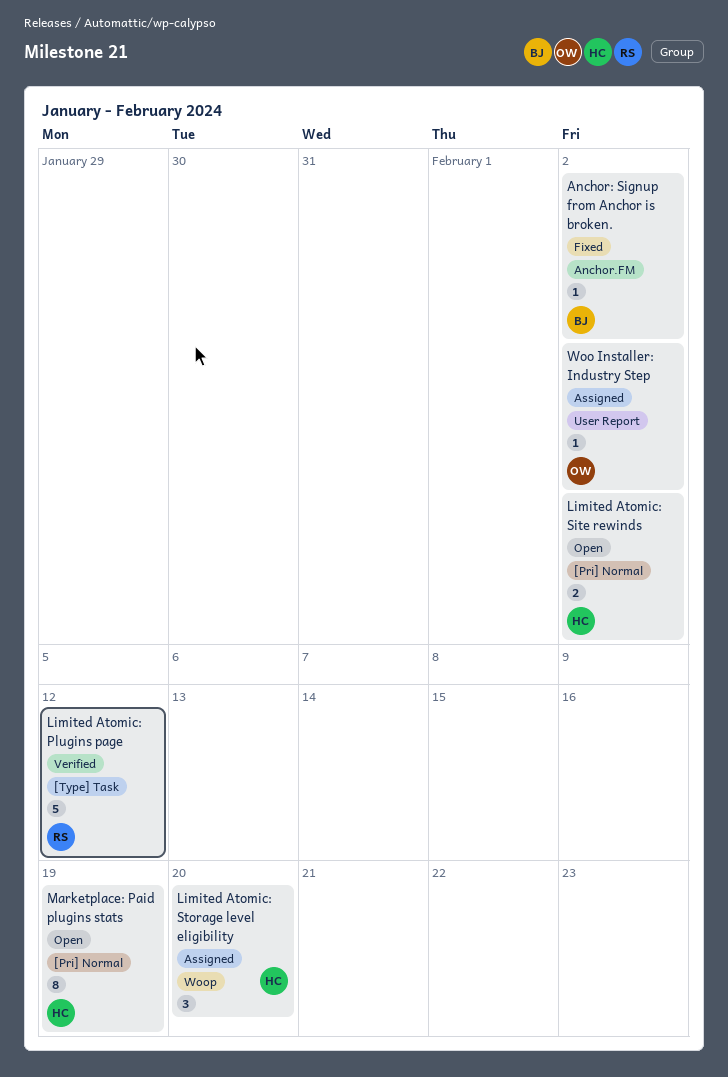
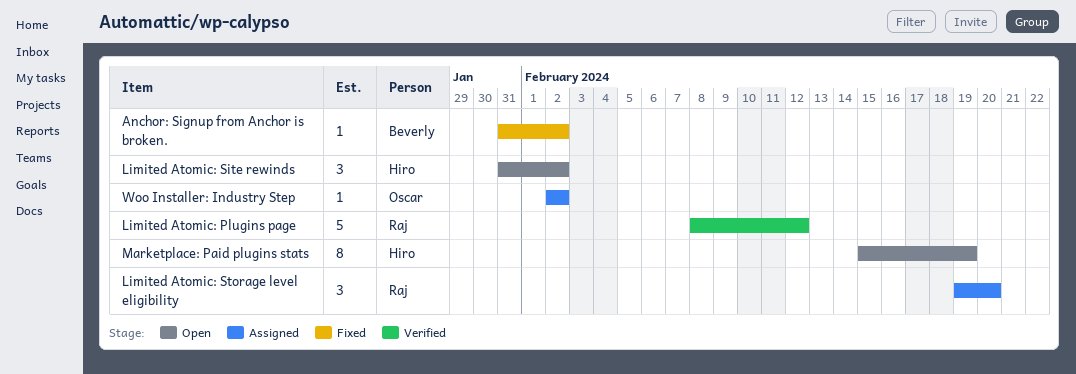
Limited Atomic: Site rewinds, estimate: 2 -> 3
Limited Atomic: Storage level eligibility, owner: Hiro -> Raj

